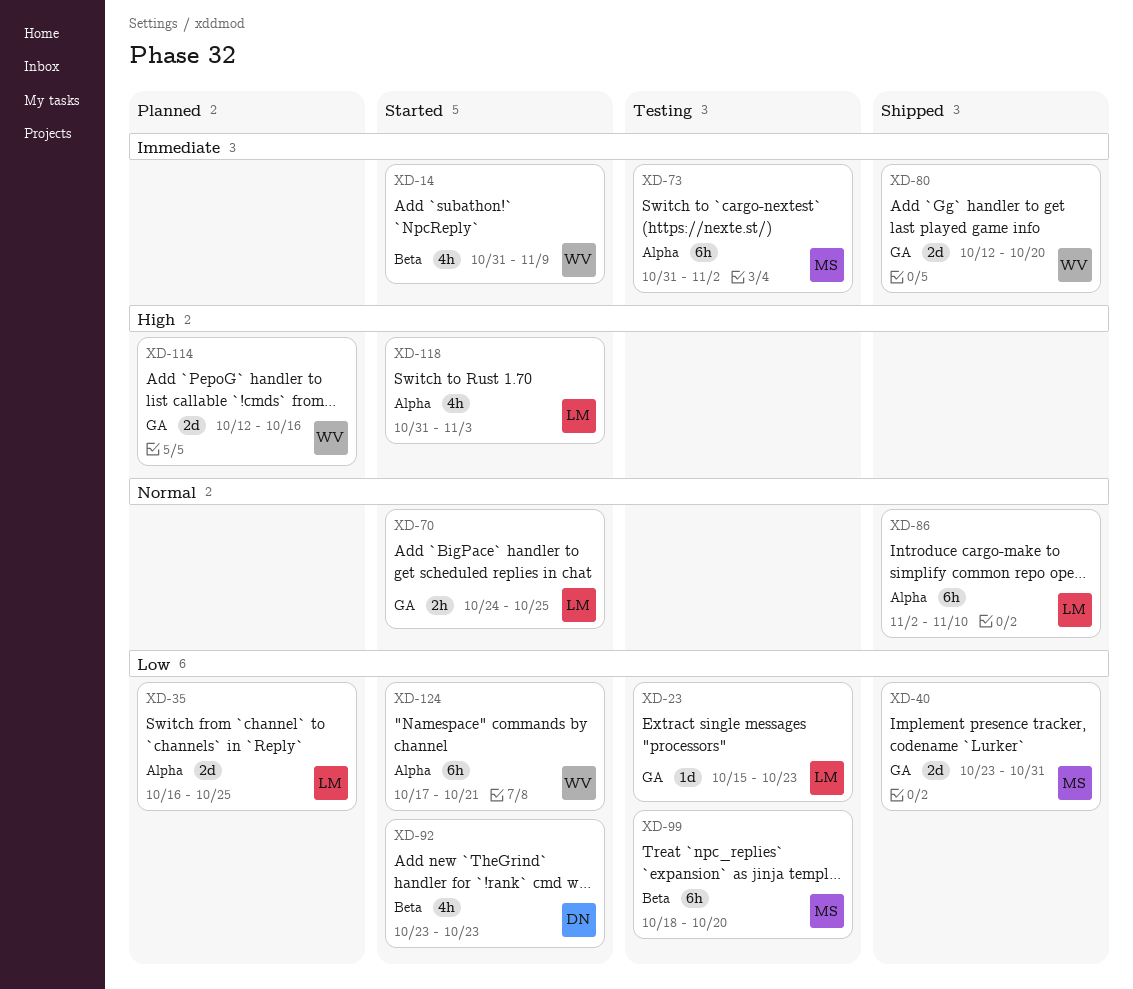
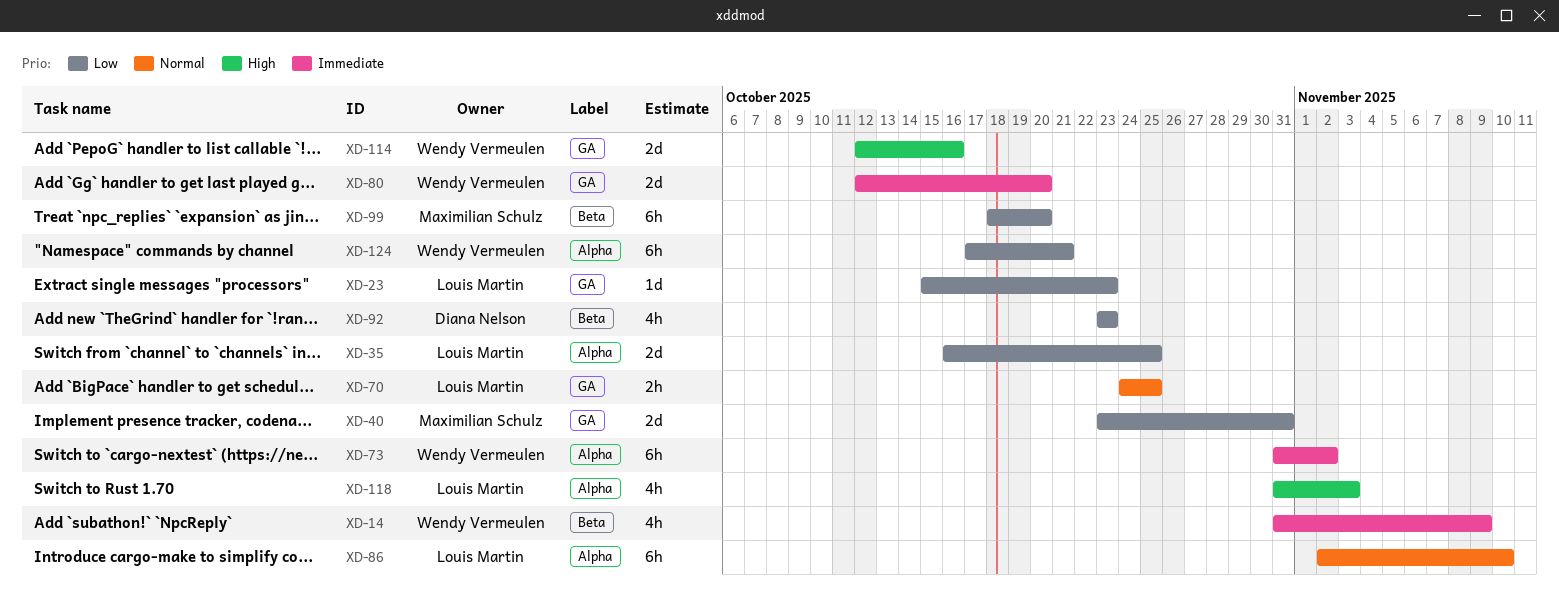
XD-73, owner: Maximilian Schulz -> Wendy Vermeulen

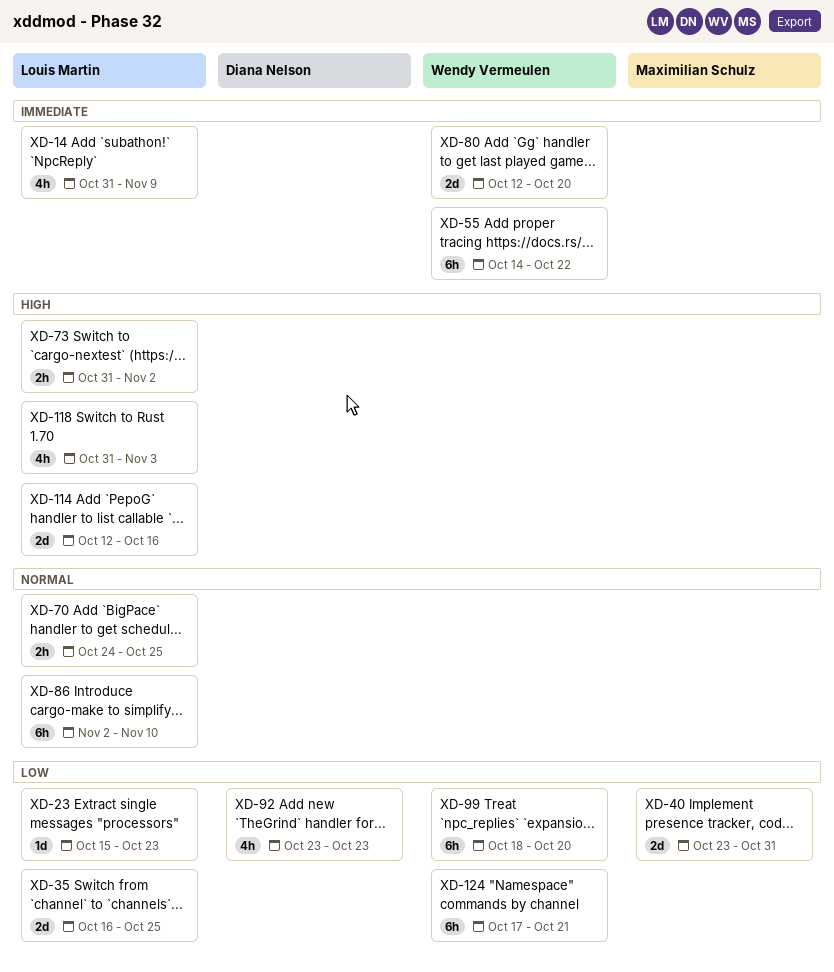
XD-14, owner: Wendy Vermeulen -> Louis Martin
XD-55: none -> present
XD-73, owner: Wendy Vermeulen -> Louis Martin
XD-73, priority: Immediate -> High
XD-73, estimate: 6h -> 2h
XD-99, owner: Maximilian Schulz -> Wendy Vermeulen
XD-114, owner: Wendy Vermeulen -> Louis Martin

